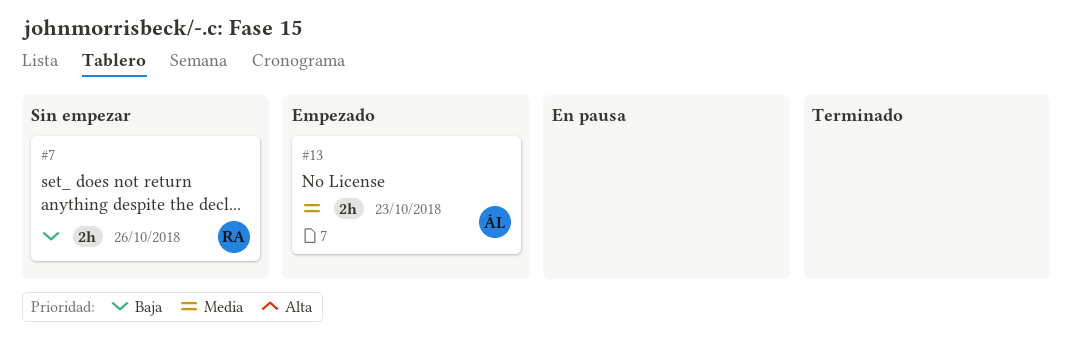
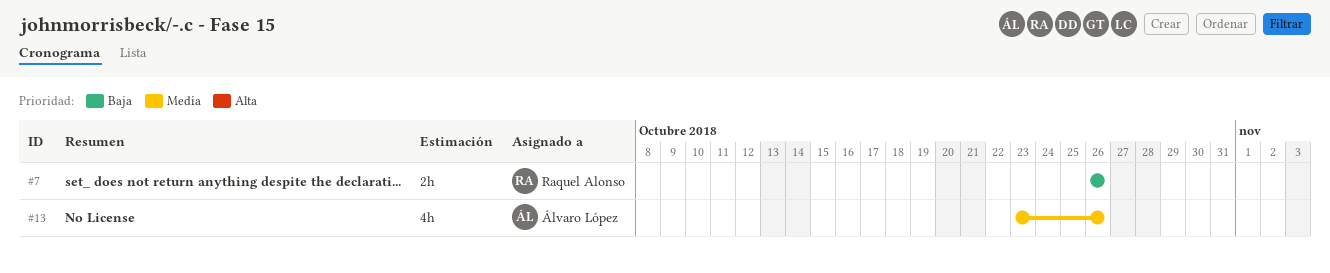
#13, estimate: 2h -> 4h
#13, due: Oct 23 -> Oct 26

